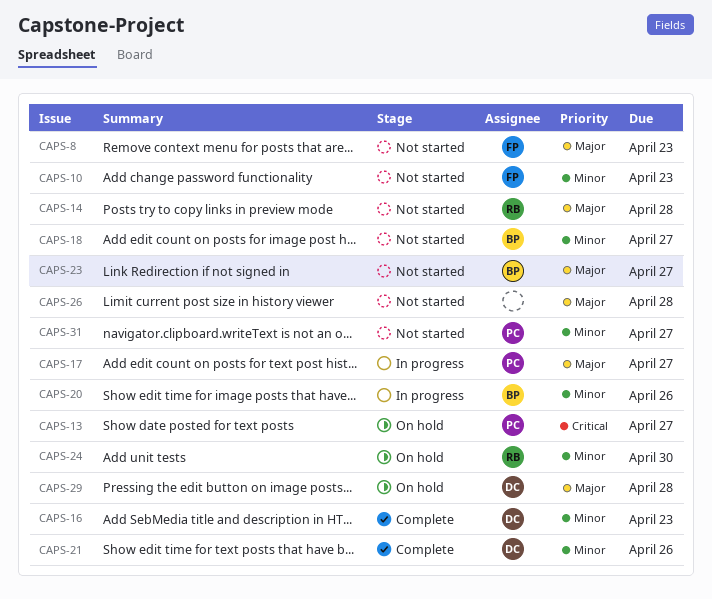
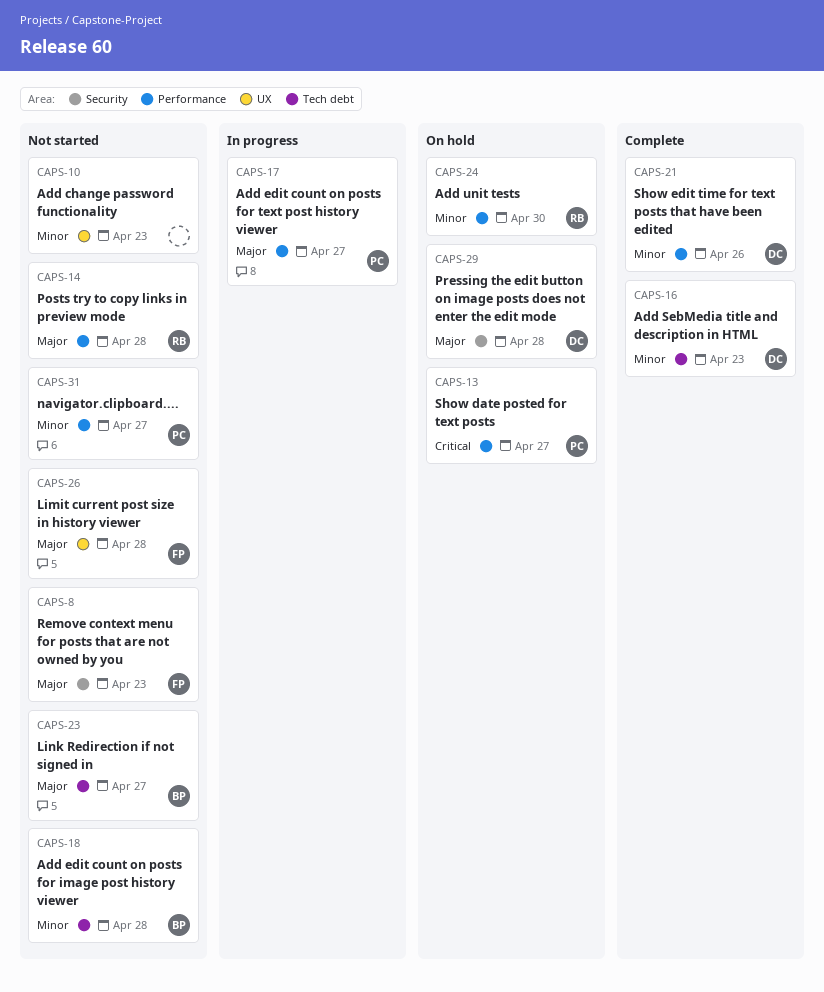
CAPS-10, owner: FP -> none
CAPS-18, due: Apr 27 -> Apr 28
CAPS-20: present -> none
CAPS-26, owner: none -> FP

